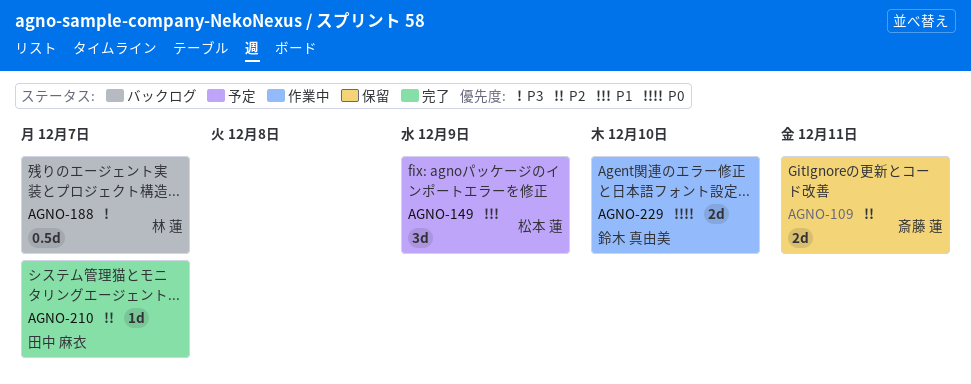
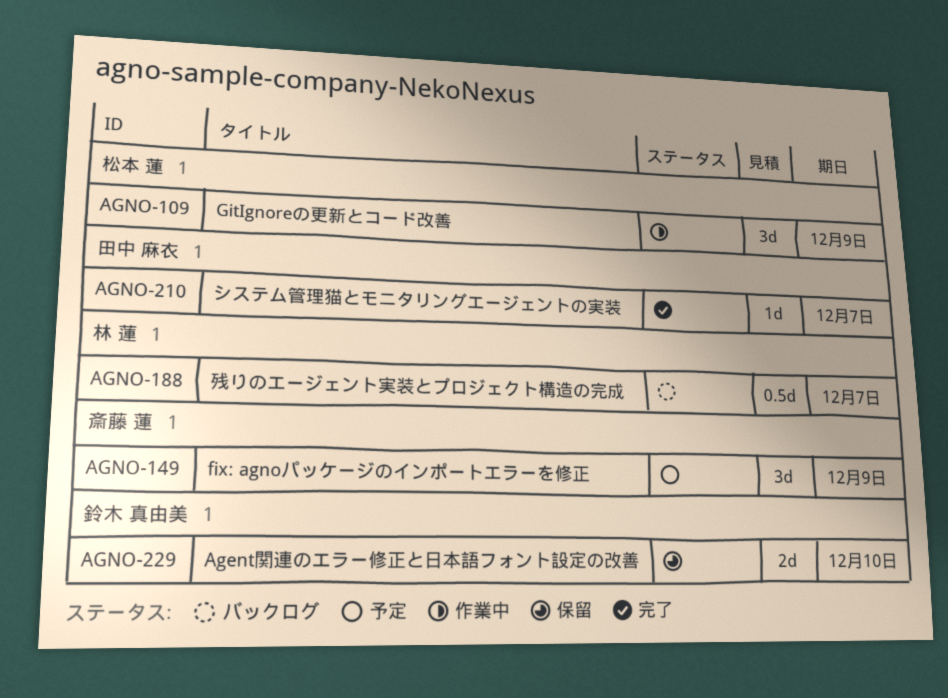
AGNO-109, status: 保留 -> 作業中
AGNO-109, owner: 斎藤 蓮 -> 松本 蓮
AGNO-109, estimate: 2d -> 3d
AGNO-109, due: Dec 11 -> Dec 9
AGNO-149, owner: 松本 蓮 -> 斎藤 蓮
AGNO-229, status: 作業中 -> 保留

